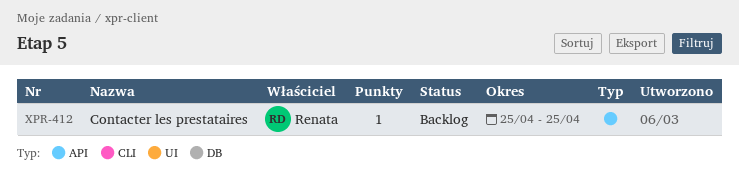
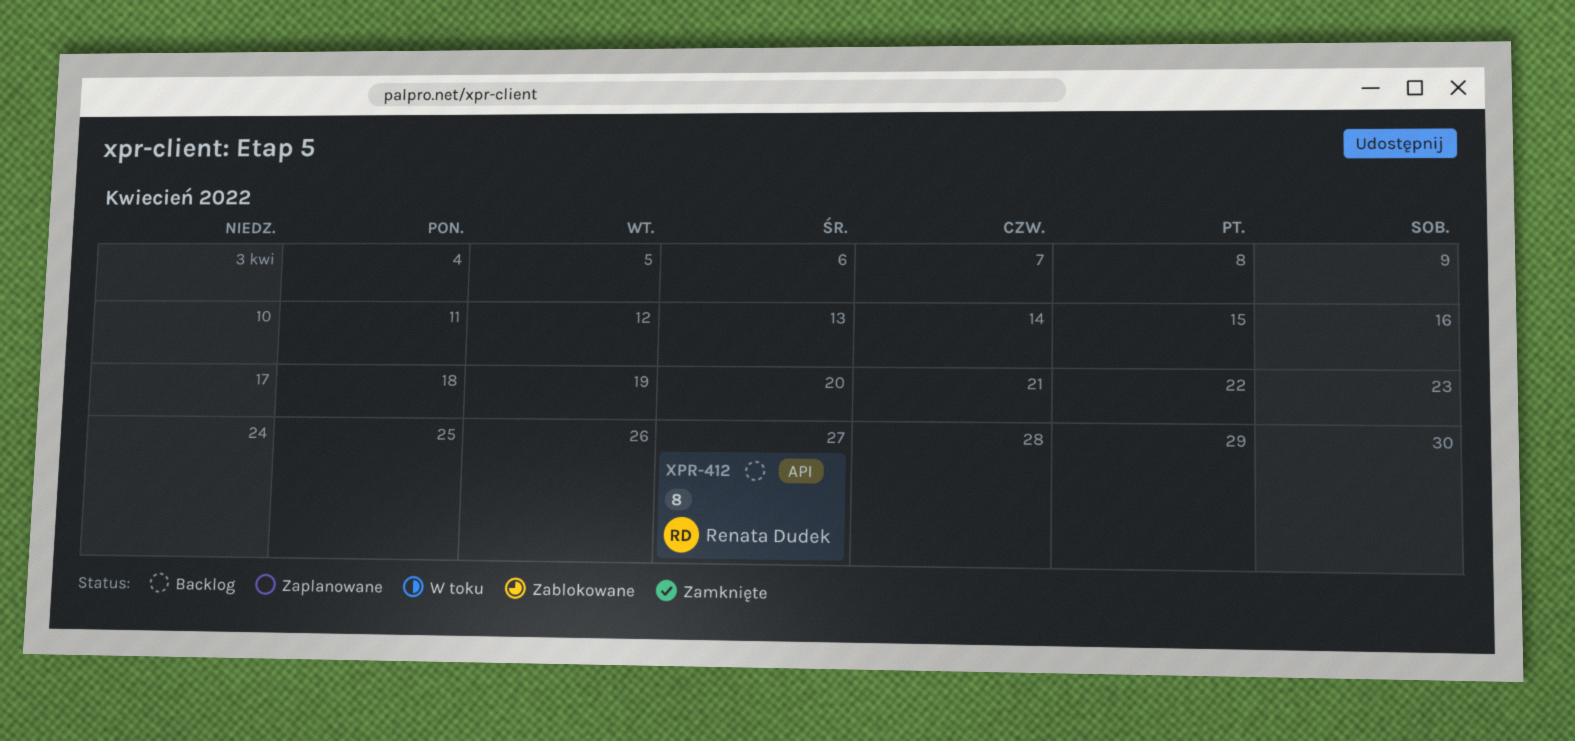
XPR-412, estimate: 1 -> 8
XPR-412, due: Apr 25 -> Apr 27

